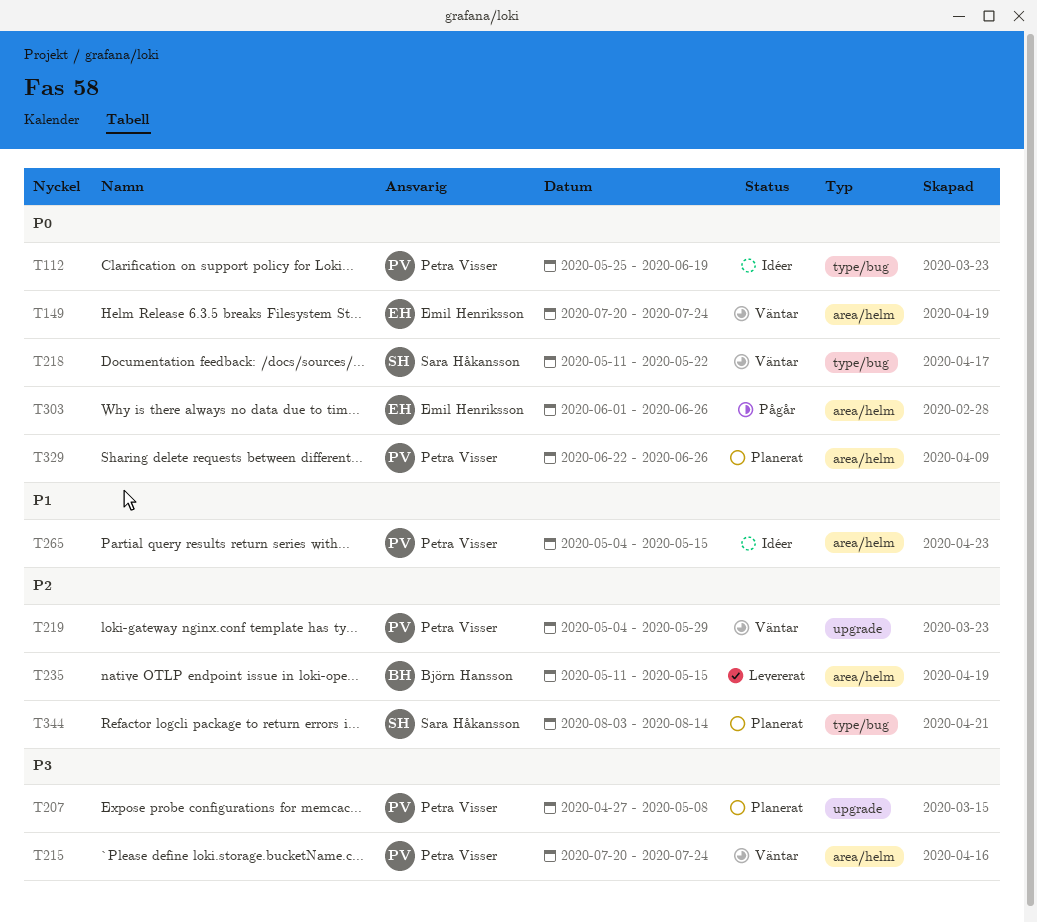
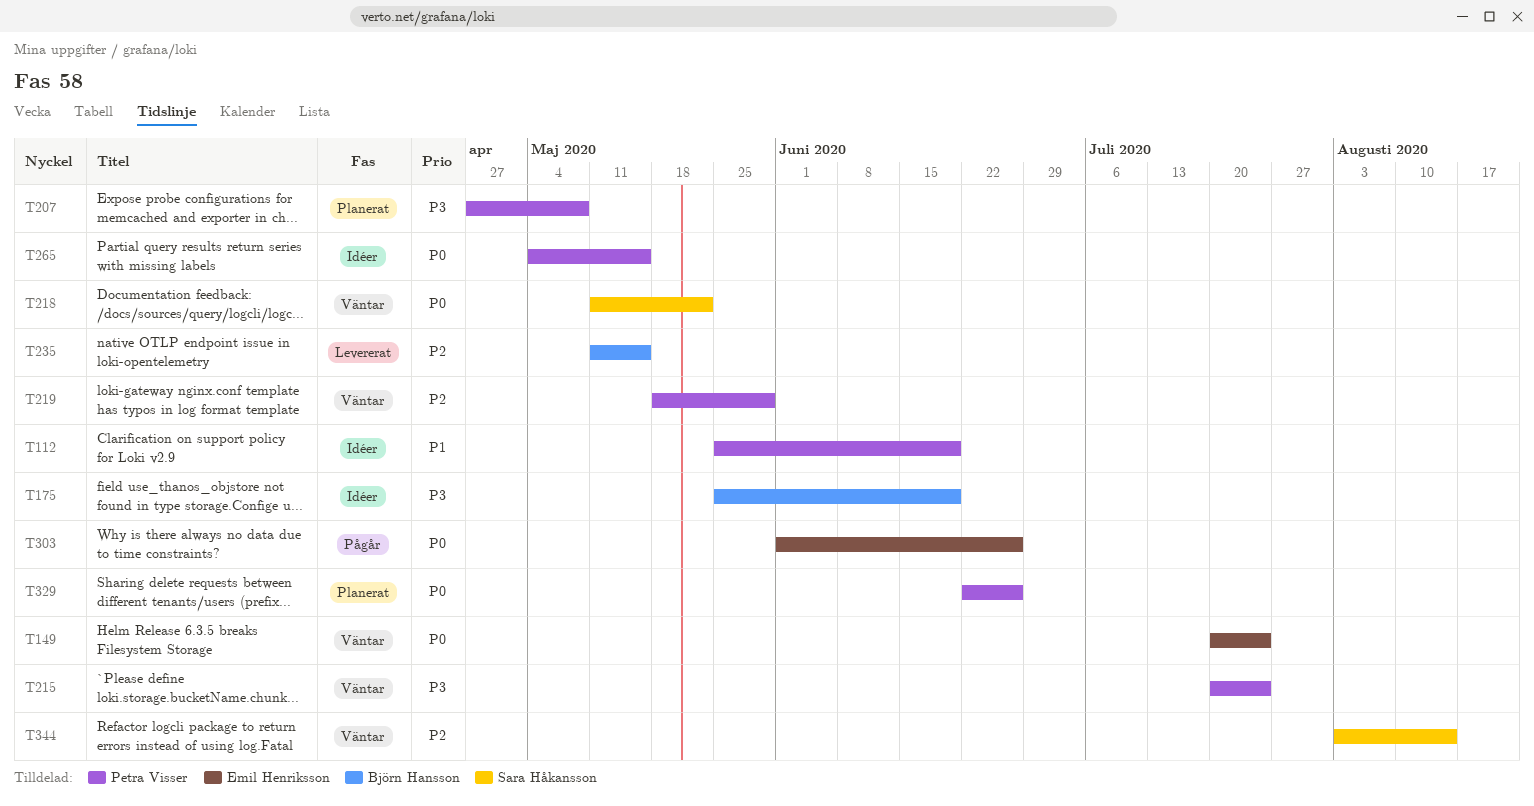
T112, priority: P0 -> P1
T175: none -> present
T219, start: May 4 -> May 18
T265, priority: P1 -> P0
T344, status: Planerat -> Väntar

